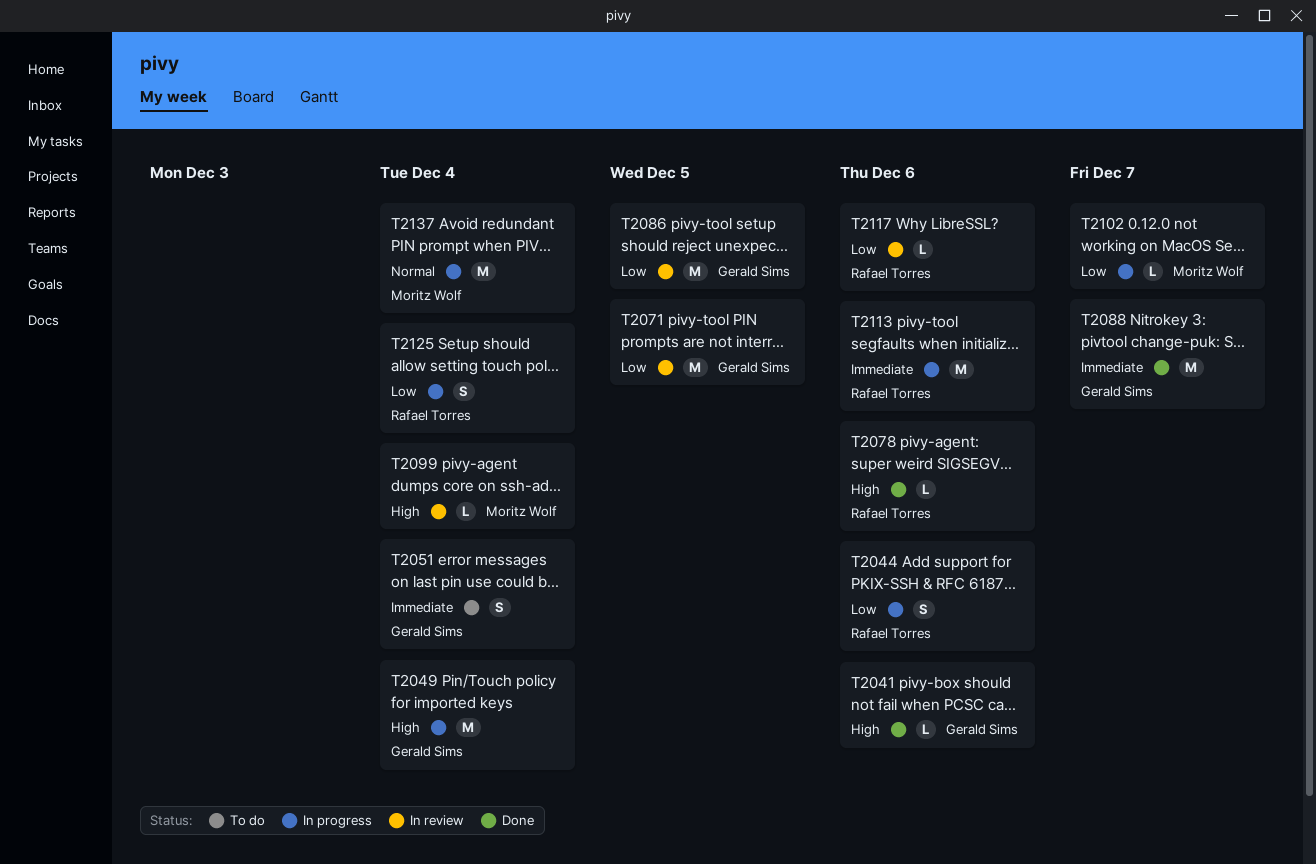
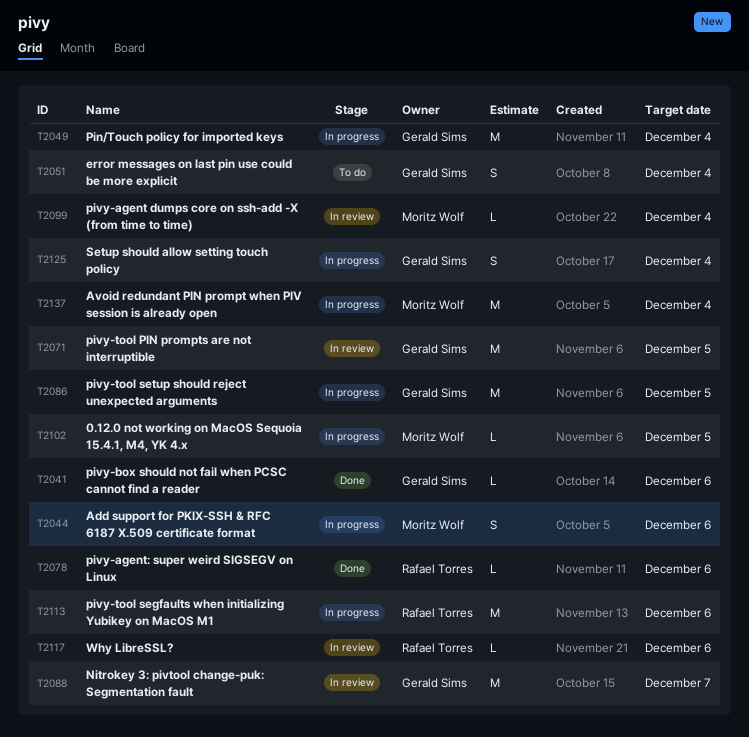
T2044, owner: Rafael Torres -> Moritz Wolf
T2086, status: In review -> In progress
T2088, status: Done -> In review
T2102, due: Dec 7 -> Dec 5
T2125, owner: Rafael Torres -> Gerald Sims

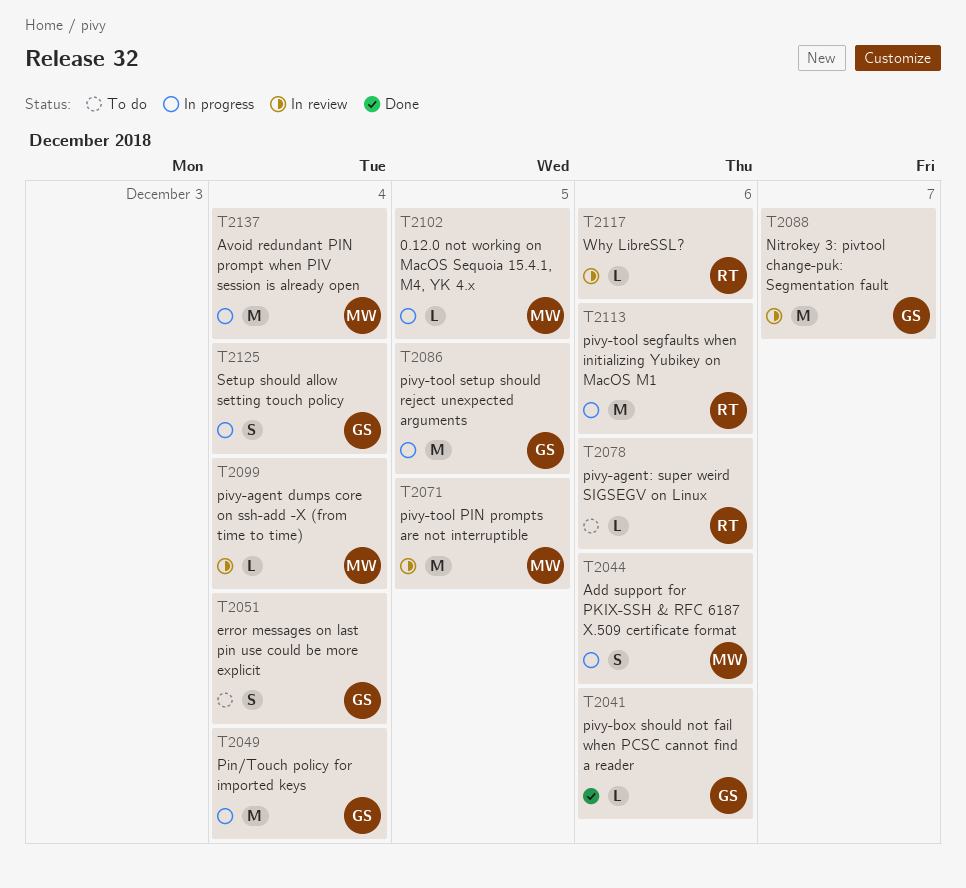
T2071, owner: Gerald Sims -> Moritz Wolf
T2078, status: Done -> To do

